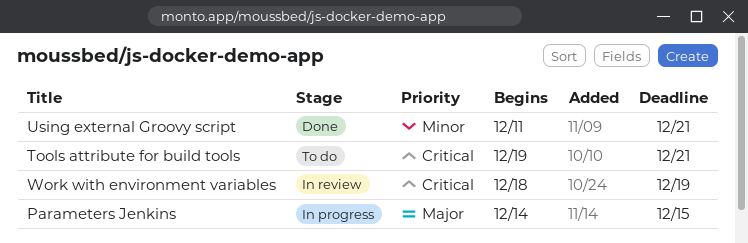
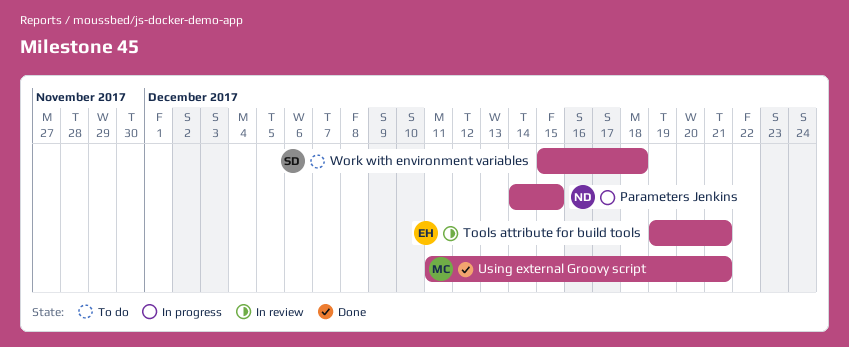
Tools attribute for build tools, status: To do -> In review
Work with environment variables, status: In review -> To do
Work with environment variables, start: Dec 18 -> Dec 15
Work with environment variables, due: Dec 19 -> Dec 18

